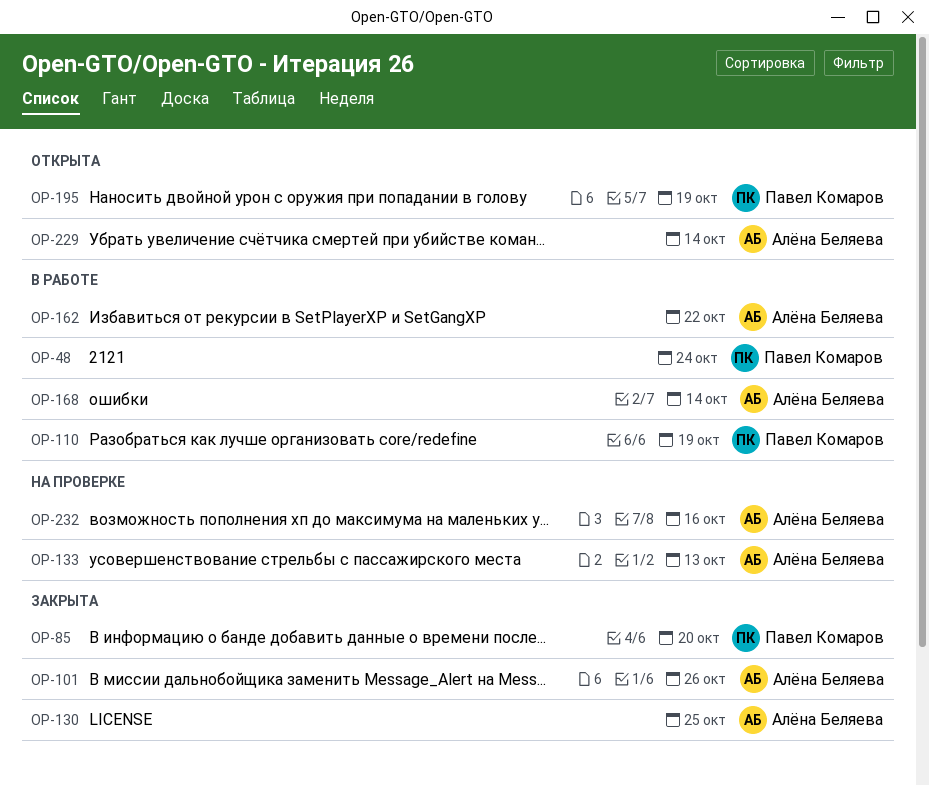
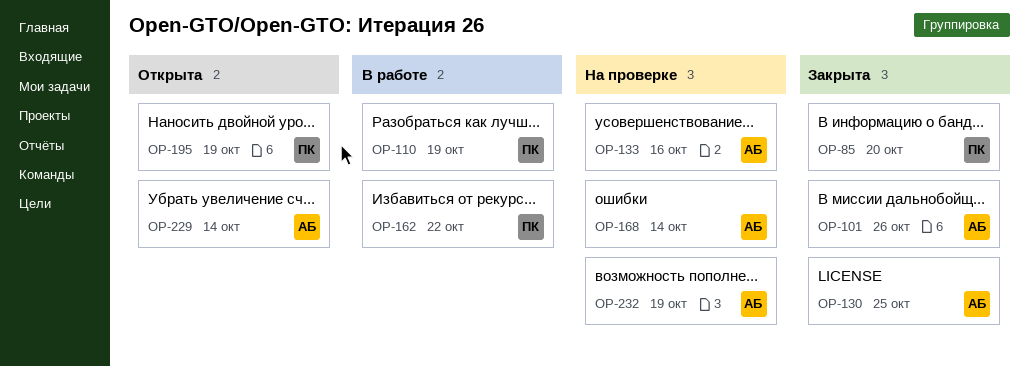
OP-48: present -> none
OP-133, due: Oct 13 -> Oct 16
OP-162, owner: Алёна Беляева -> Павел Комаров
OP-168, status: В работе -> На проверке
OP-232, due: Oct 16 -> Oct 19

